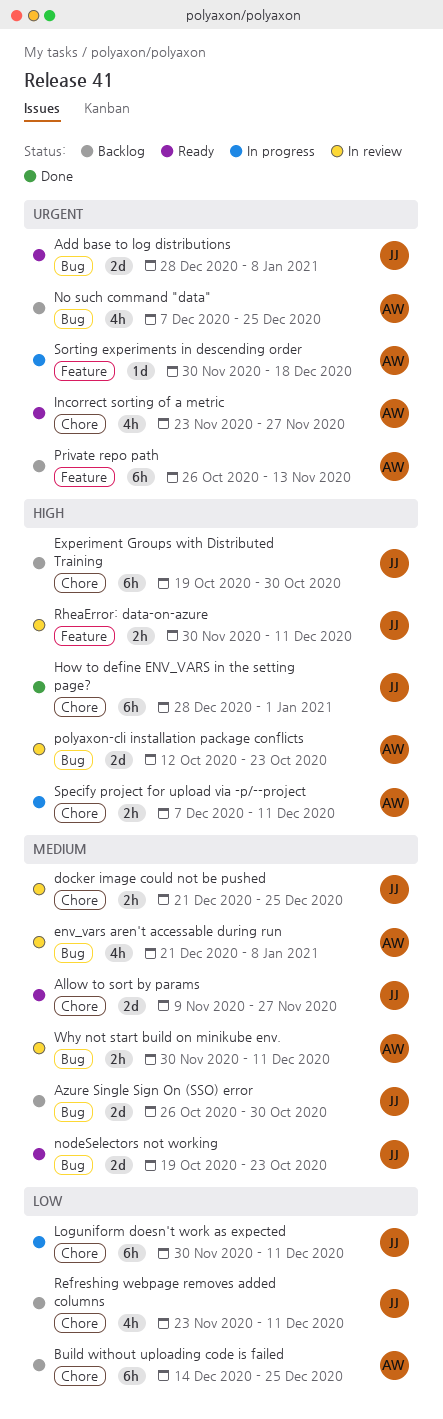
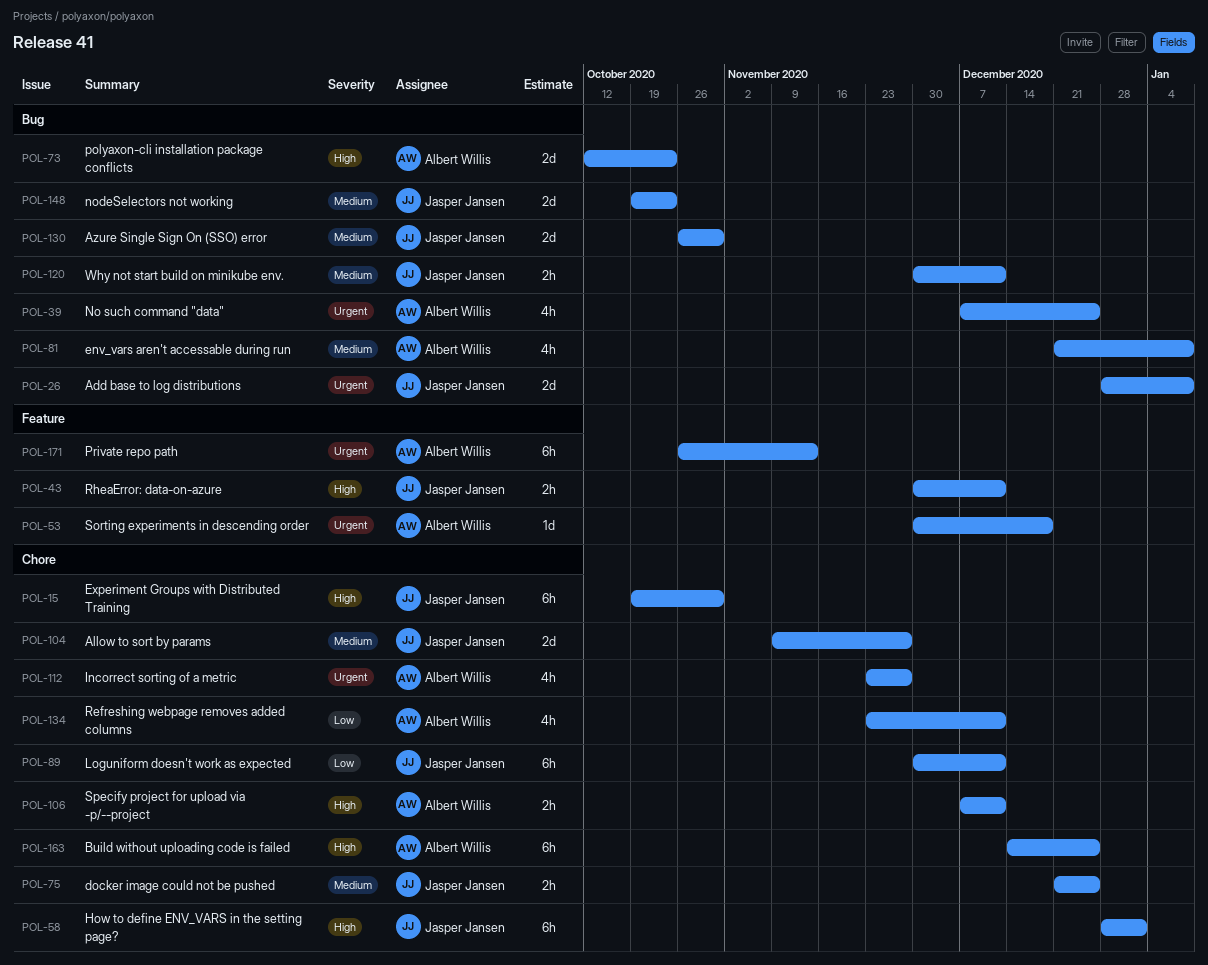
Build without uploading code is failed, priority: Low -> High
Refreshing webpage removes added columns, owner: Jasper Jansen -> Albert Willis
Why not start build on minikube env., owner: Albert Willis -> Jasper Jansen

